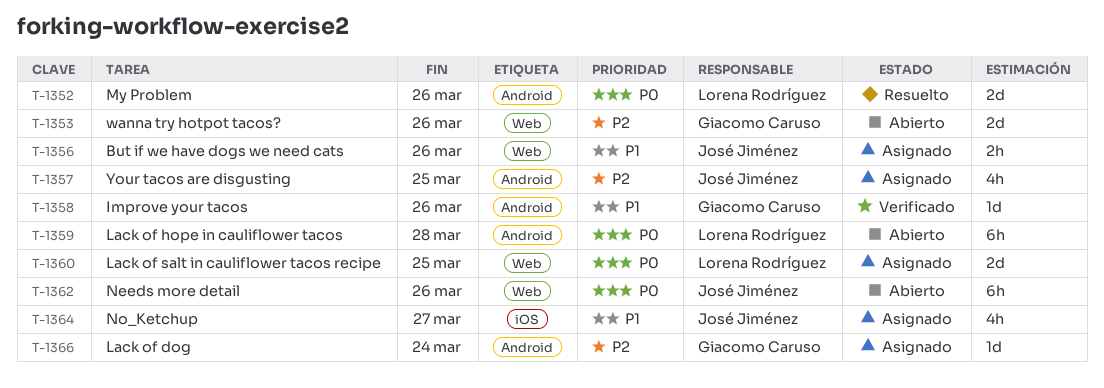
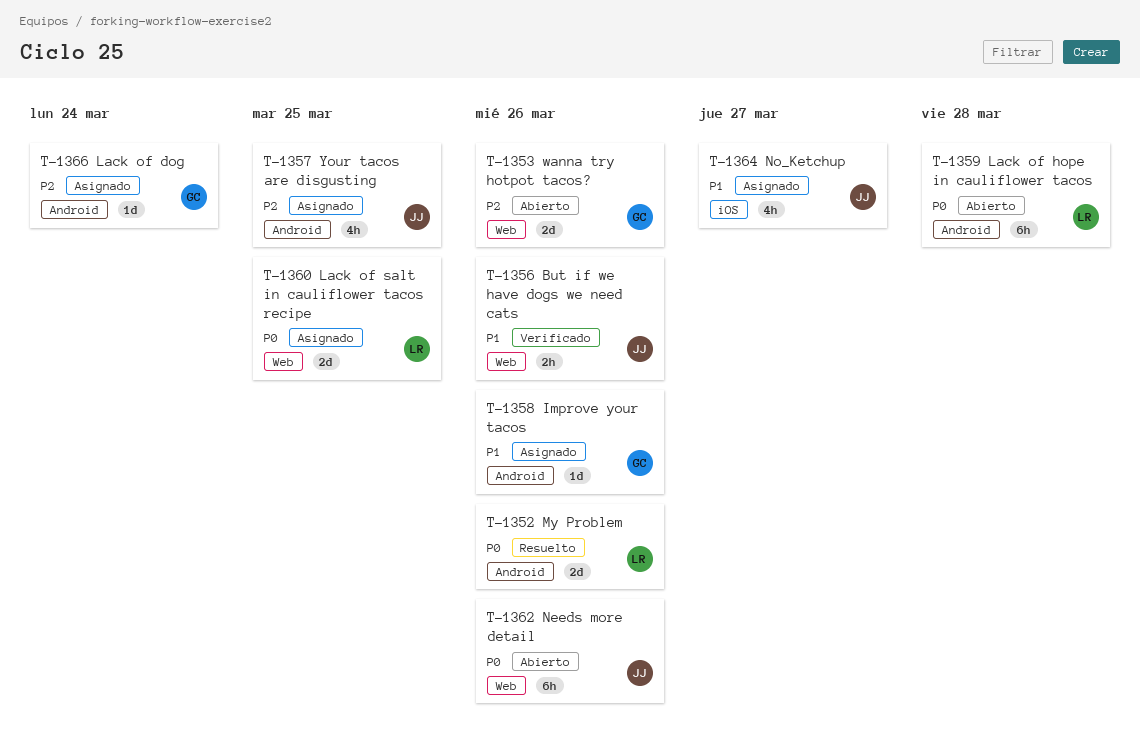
T-1356, status: Asignado -> Verificado
T-1358, status: Verificado -> Asignado

